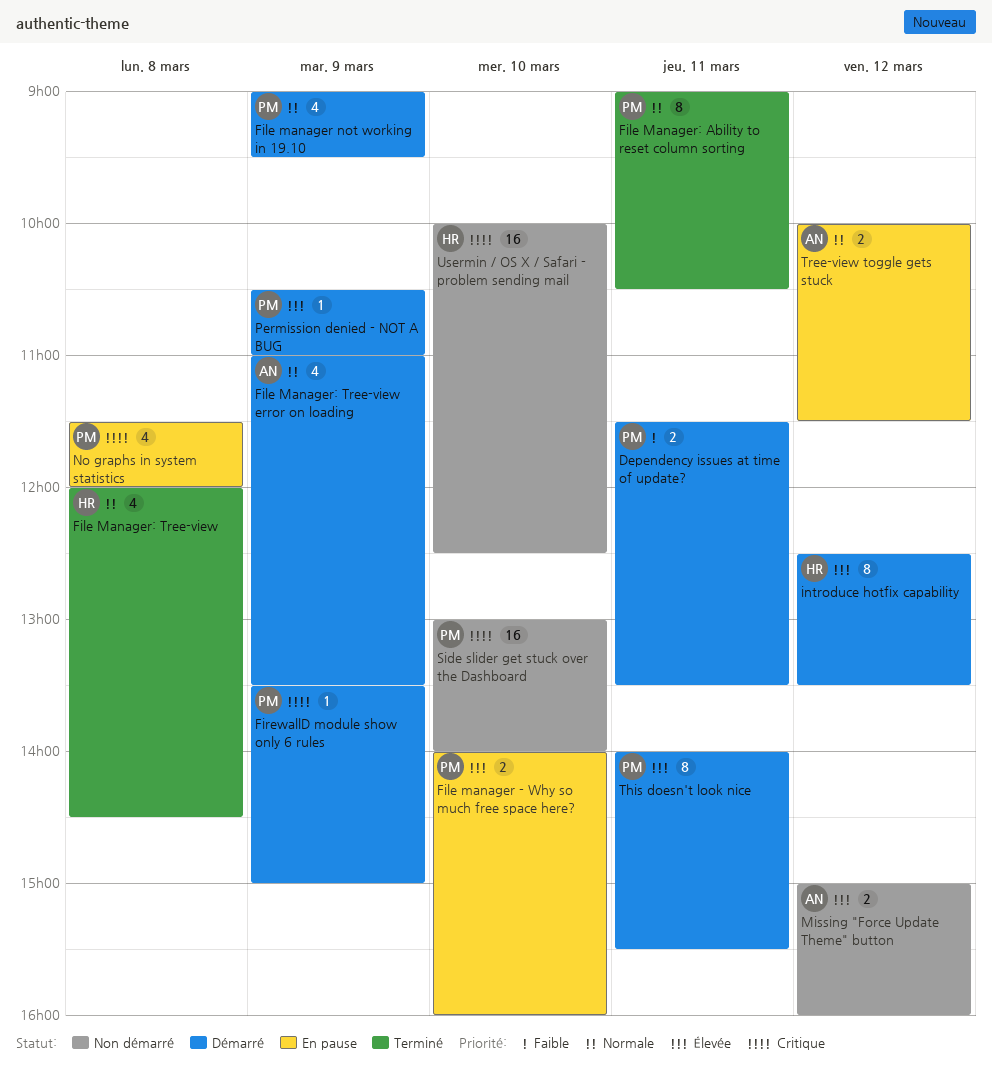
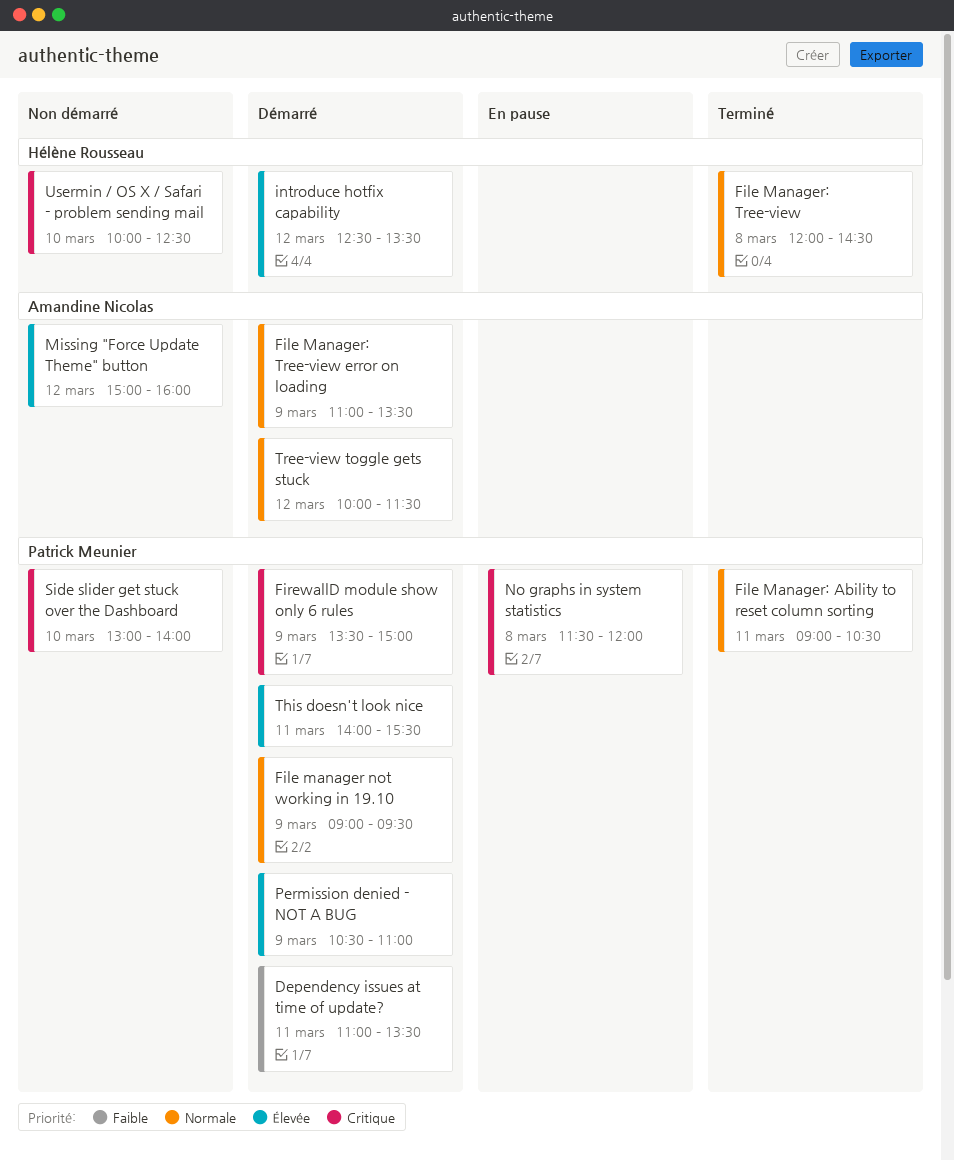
Dependency issues at time of update?, begins: 11:30 -> 11:00
File manager - Why so much free space here?: present -> none
Tree-view toggle gets stuck, status: En pause -> Démarré

